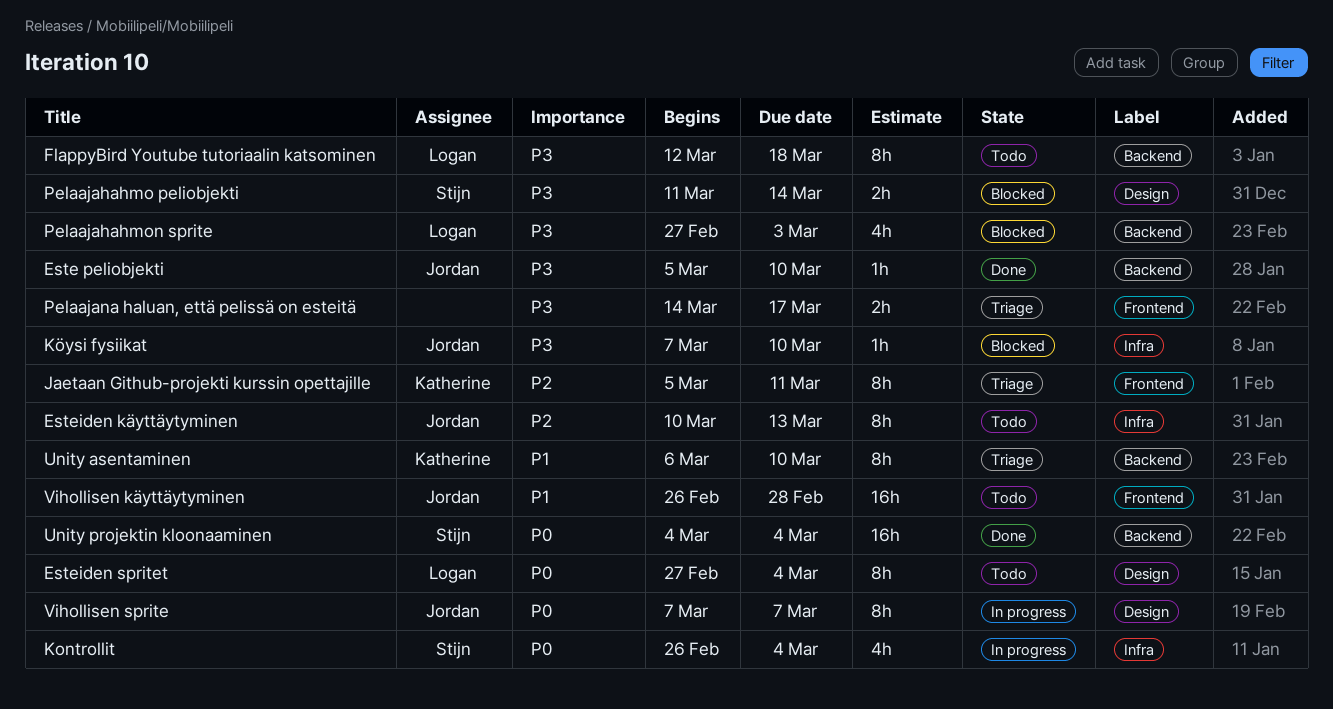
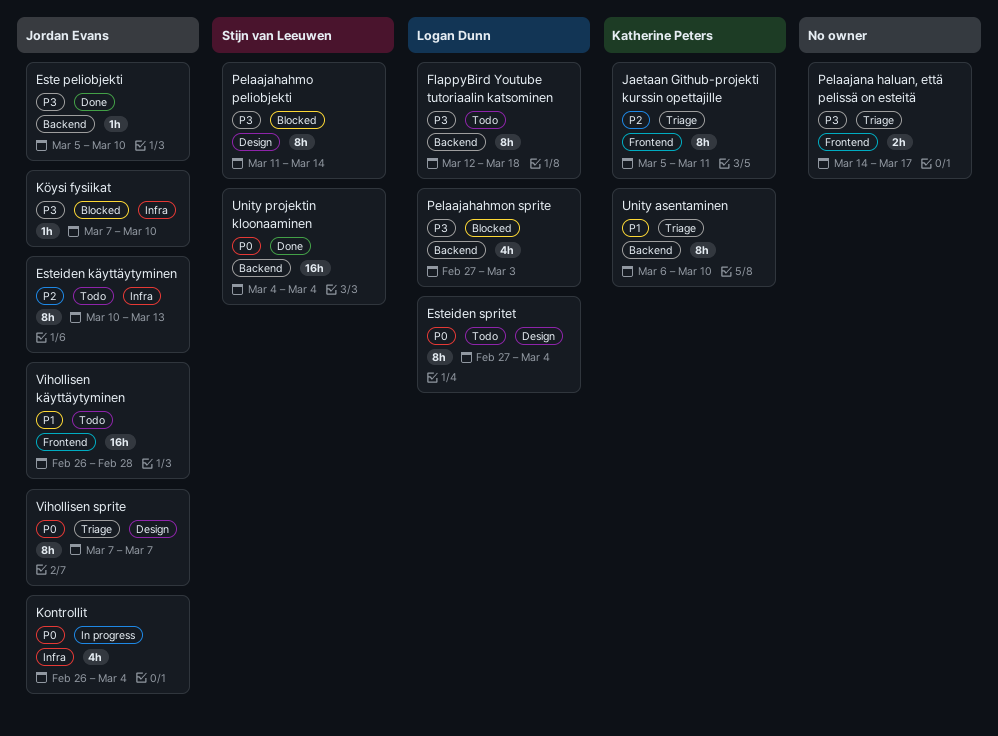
Kontrollit, owner: Stijn van Leeuwen -> Jordan Evans
Pelaajahahmo peliobjekti, estimate: 2h -> 8h
Vihollisen sprite, status: In progress -> Triage

